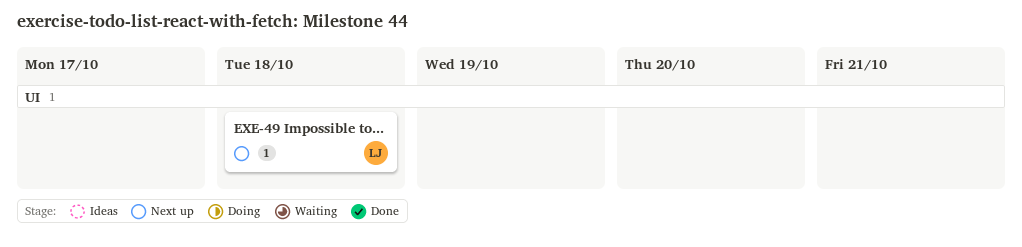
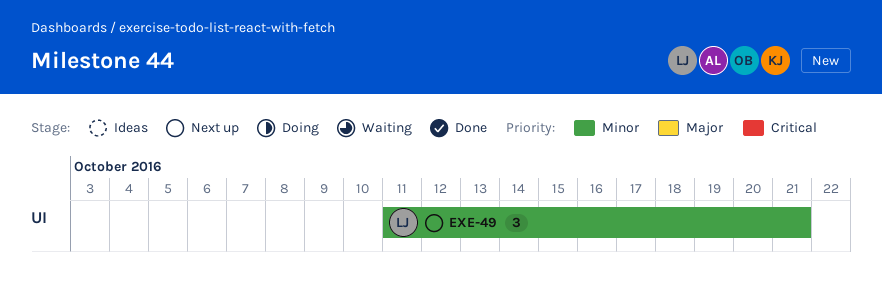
EXE-49, estimate: 1 -> 3
EXE-49, due: Oct 18 -> Oct 21

